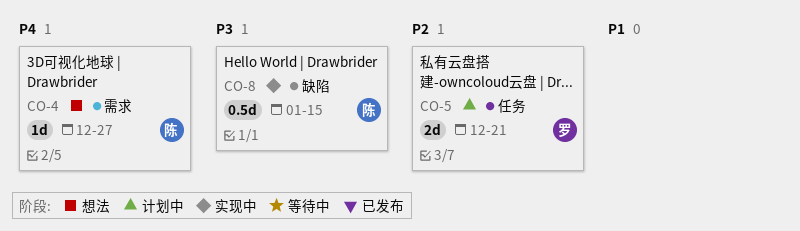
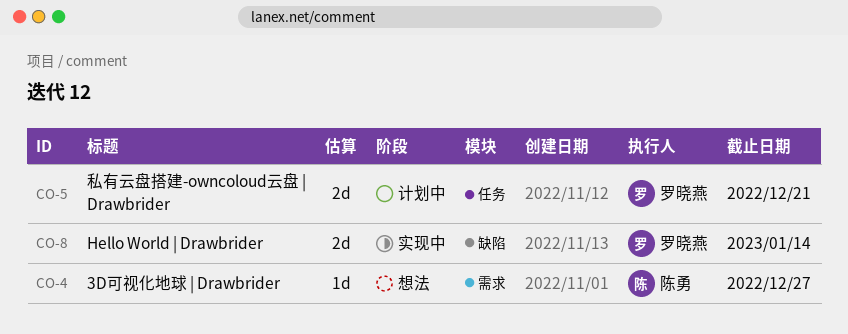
CO-8, owner: 陈勇 -> 罗晓燕
CO-8, estimate: 0.5d -> 2d
CO-8, due: Jan 15 -> Jan 14

